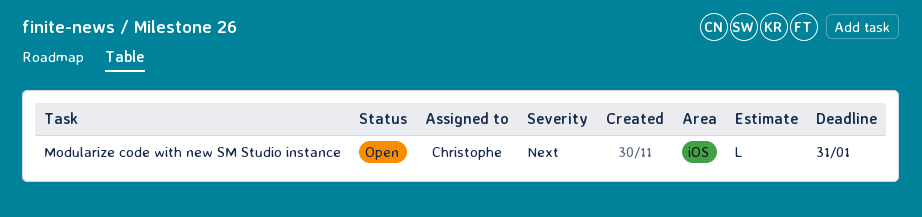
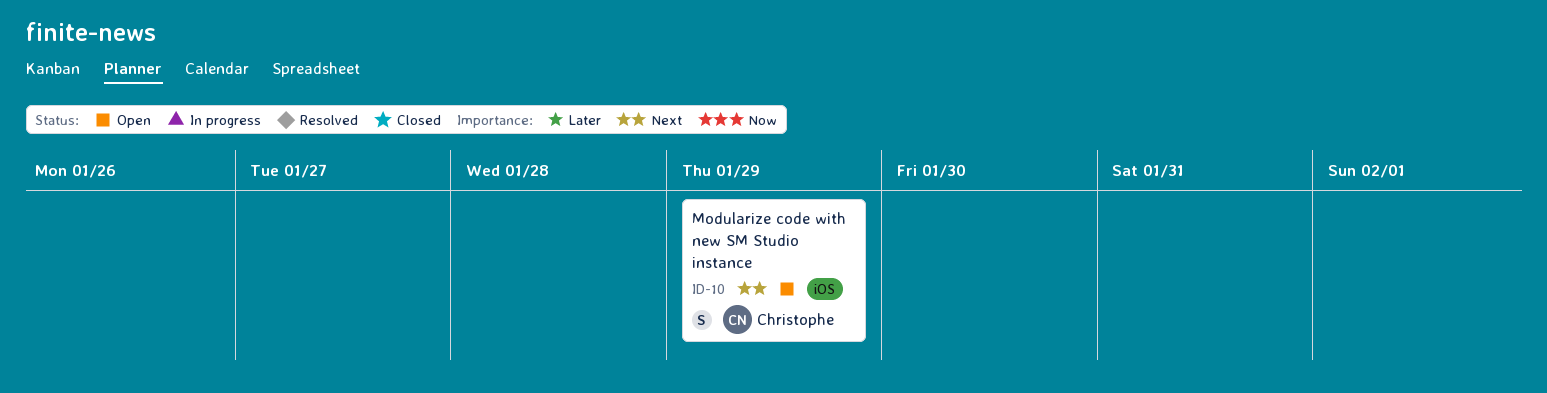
Modularize code with new SM Studio instance, estimate: L -> S
Modularize code with new SM Studio instance, due: Jan 31 -> Jan 29

